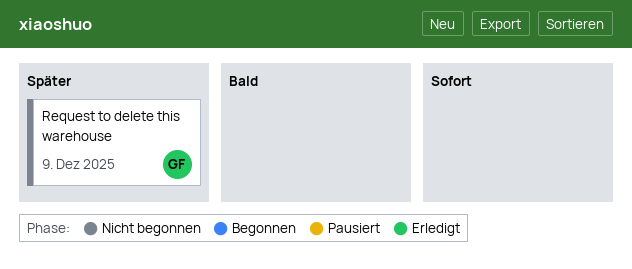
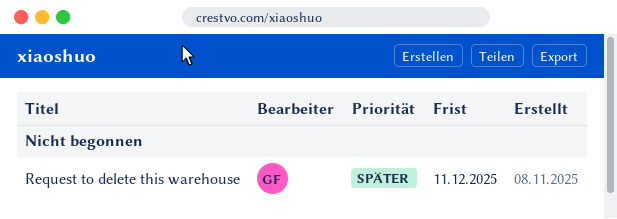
Request to delete this warehouse, due: Dec 9 -> Dec 11

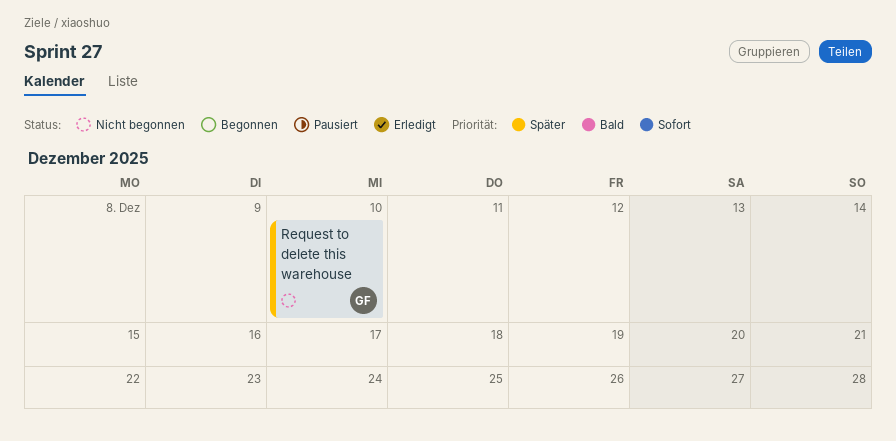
Request to delete this warehouse, due: Dec 11 -> Dec 10

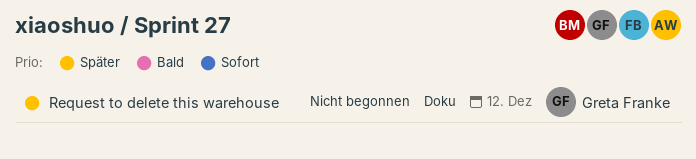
Request to delete this warehouse, due: Dec 10 -> Dec 12

